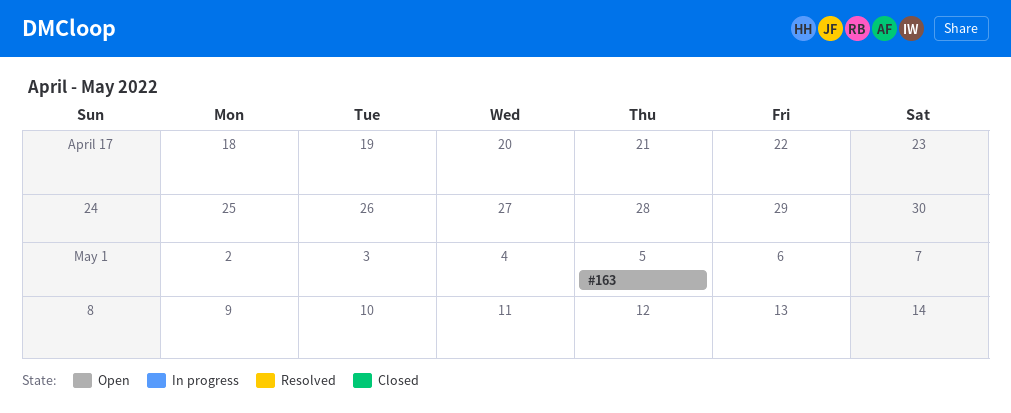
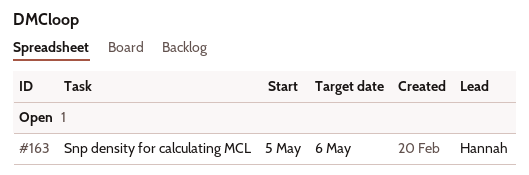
#163, due: May 5 -> May 6

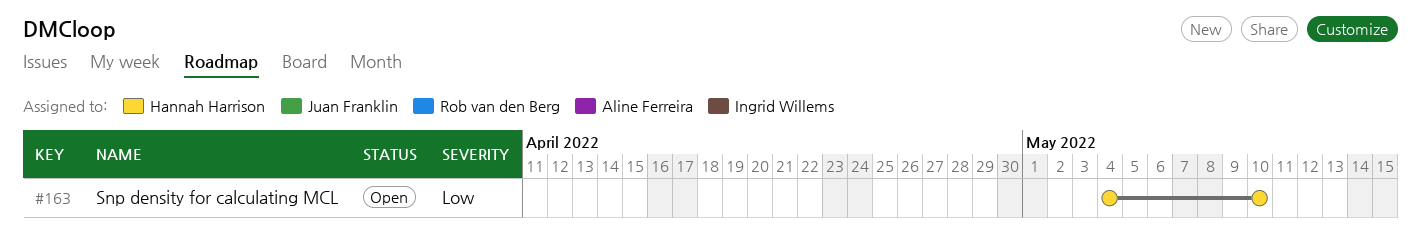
#163, start: May 5 -> May 4
#163, due: May 6 -> May 10

